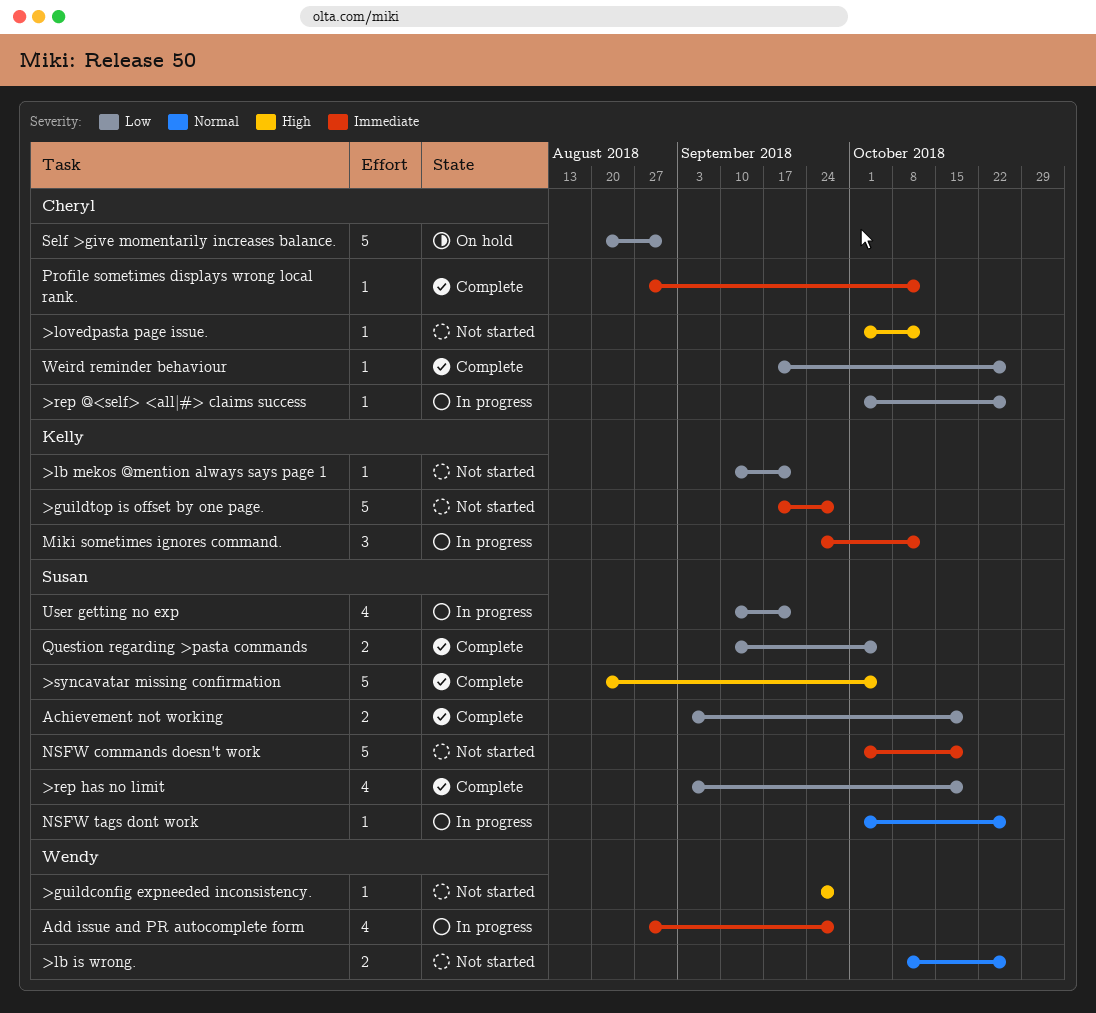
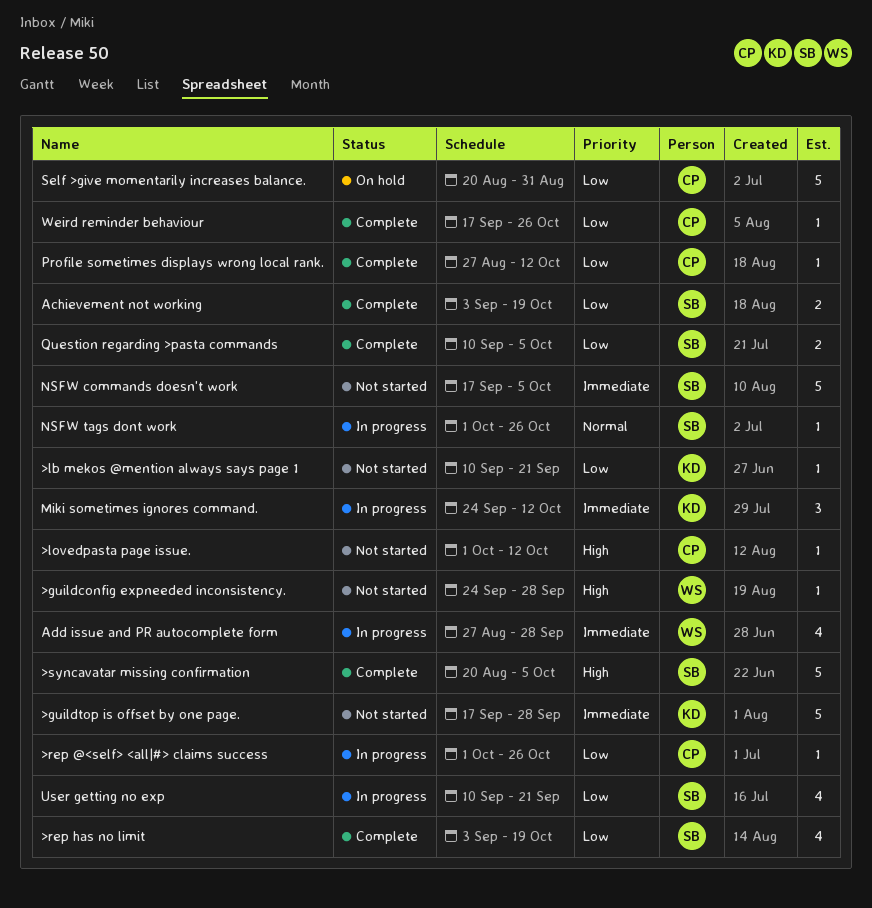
>lb is wrong.: present -> none
NSFW commands doesn't work, start: Oct 1 -> Sep 17
NSFW commands doesn't work, due: Oct 19 -> Oct 5
Profile sometimes displays wrong local rank., priority: Immediate -> Low

